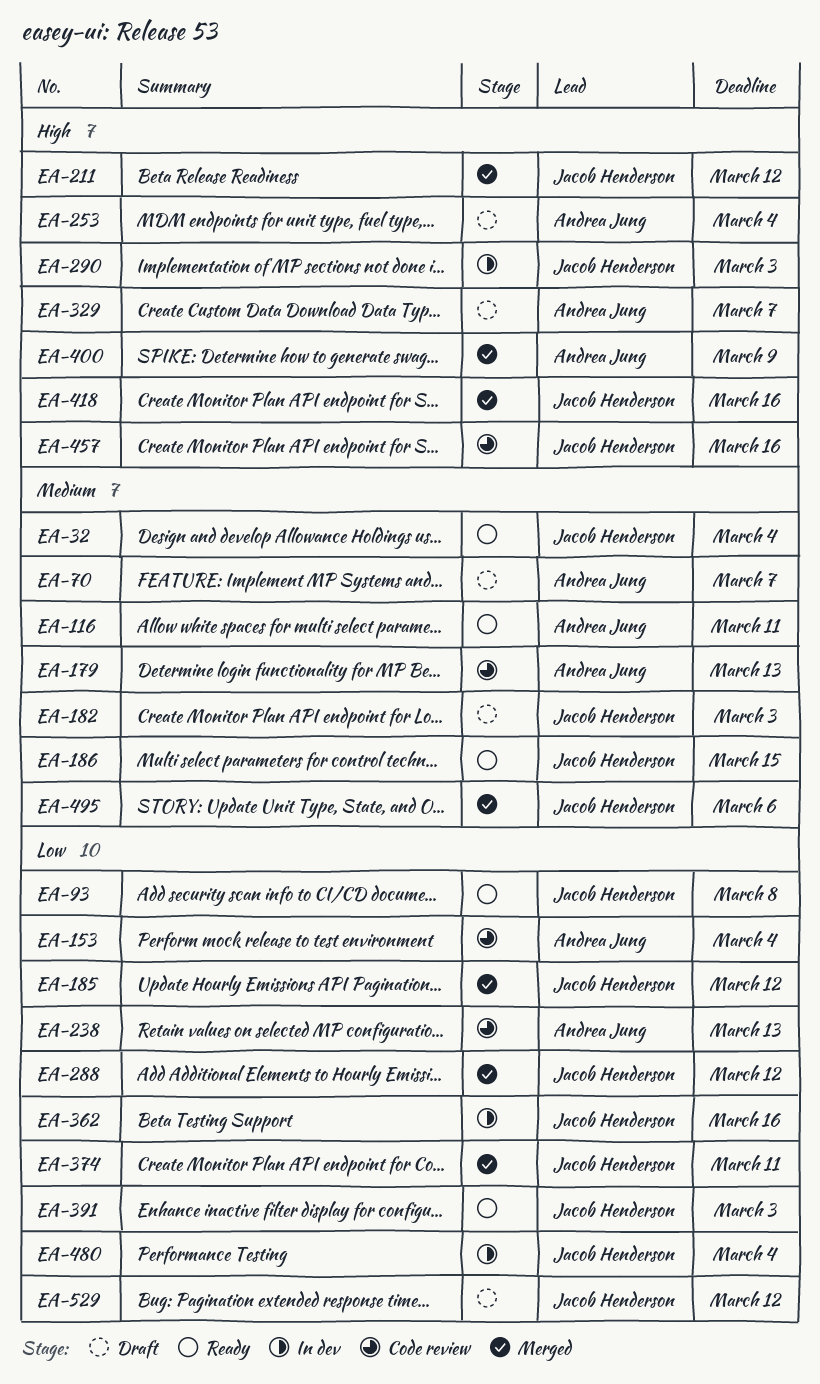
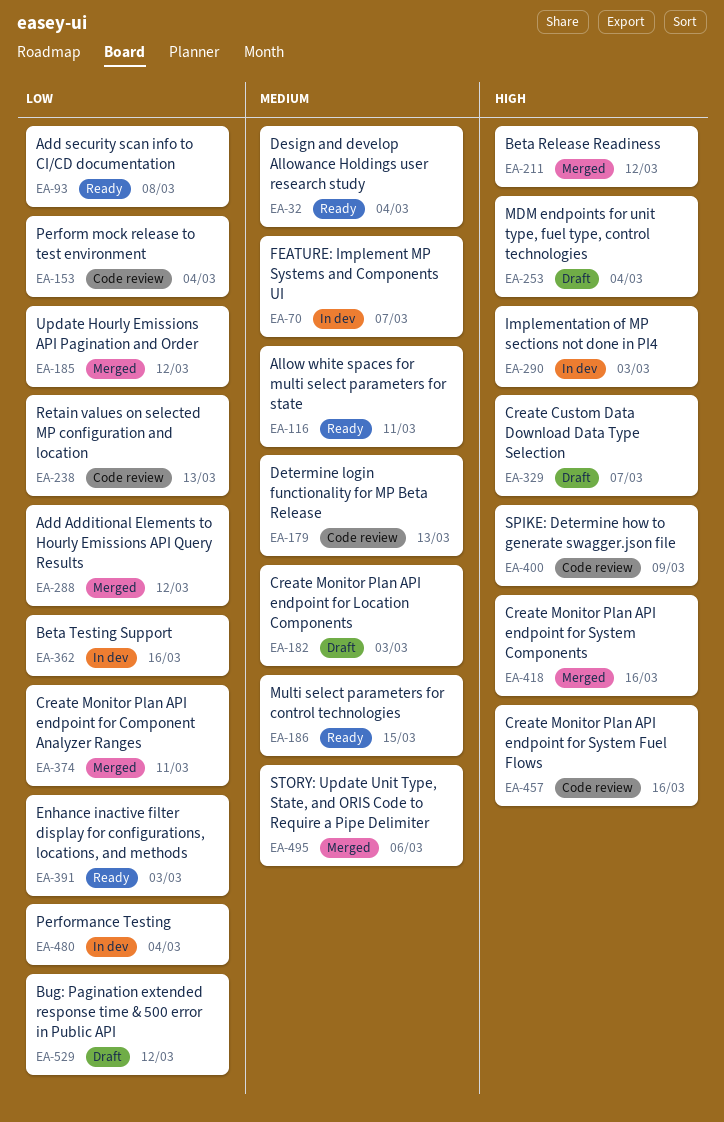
EA-70, status: Draft -> In dev
EA-400, status: Merged -> Code review

